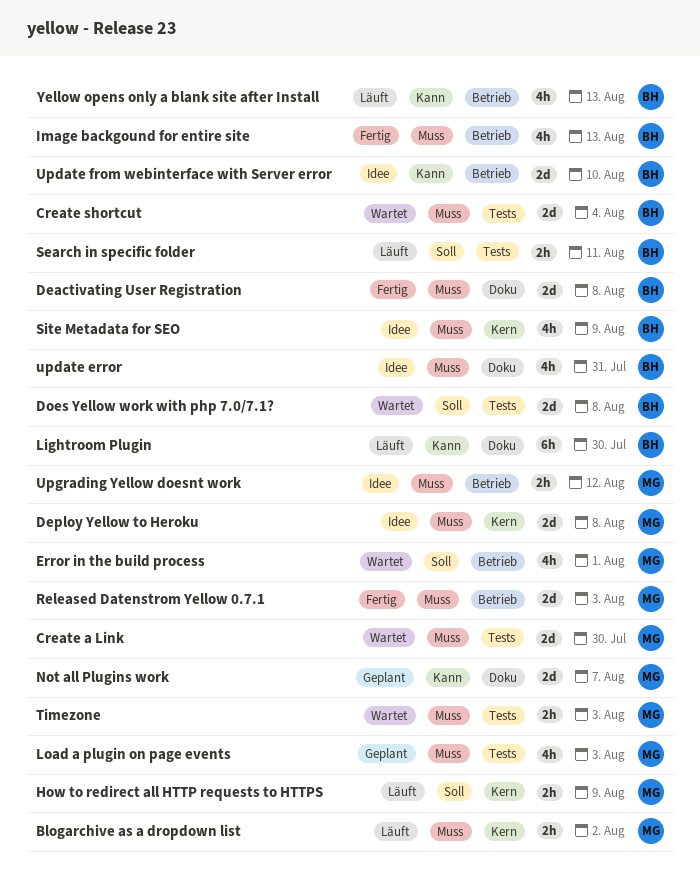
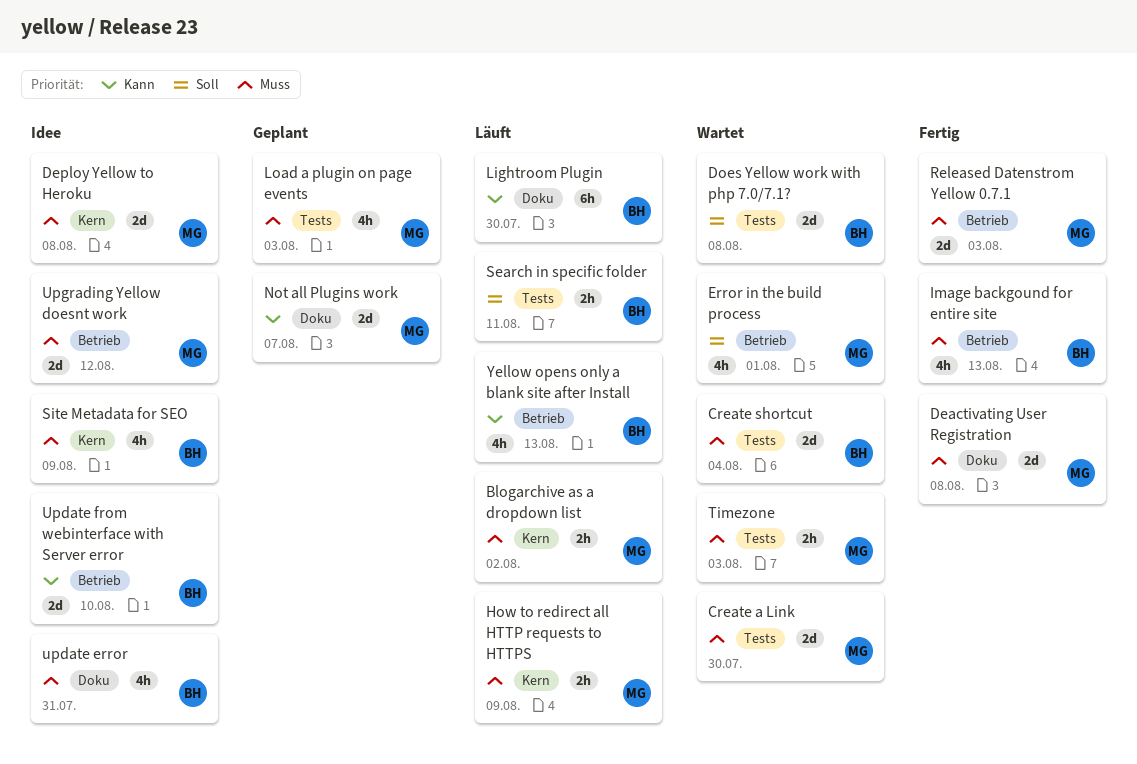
Deactivating User Registration, owner: BH -> MG
How to redirect all HTTP requests to HTTPS, priority: Soll -> Muss
Upgrading Yellow doesnt work, estimate: 2h -> 2d

